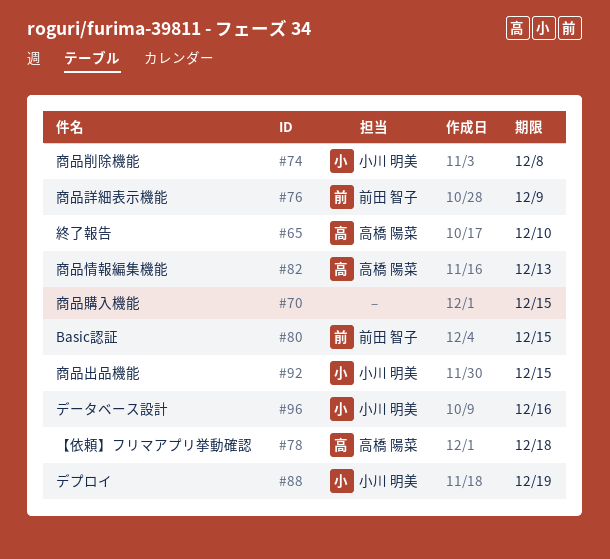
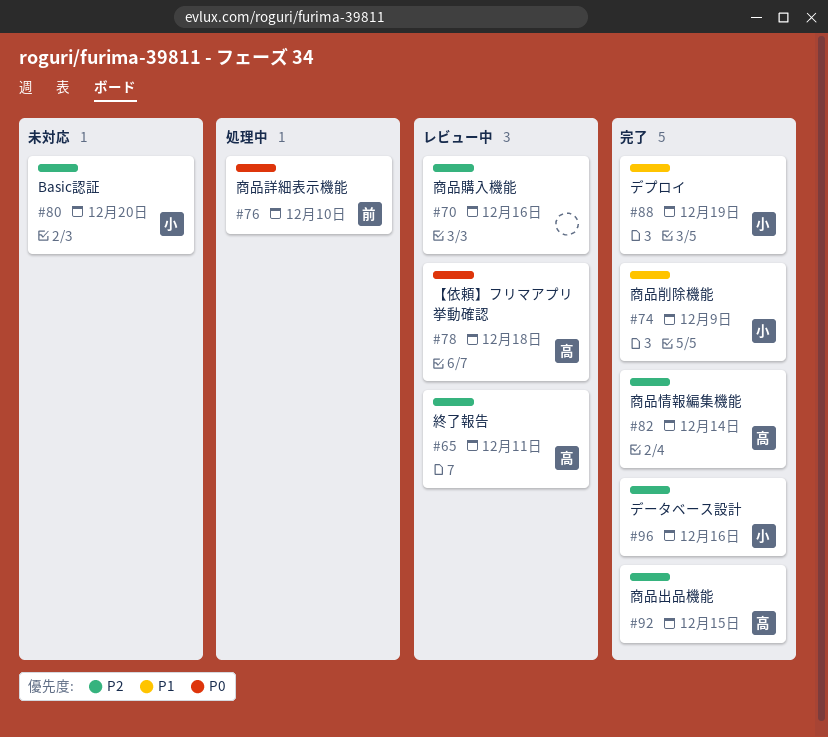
#65, due: Dec 10 -> Dec 11
#70, due: Dec 15 -> Dec 16
#74, due: Dec 8 -> Dec 9
#76, due: Dec 9 -> Dec 10
#80, owner: 前田 智子 -> 小川 明美
#80, due: Dec 15 -> Dec 20
#82, due: Dec 13 -> Dec 14
#92, owner: 小川 明美 -> 高橋 陽菜

